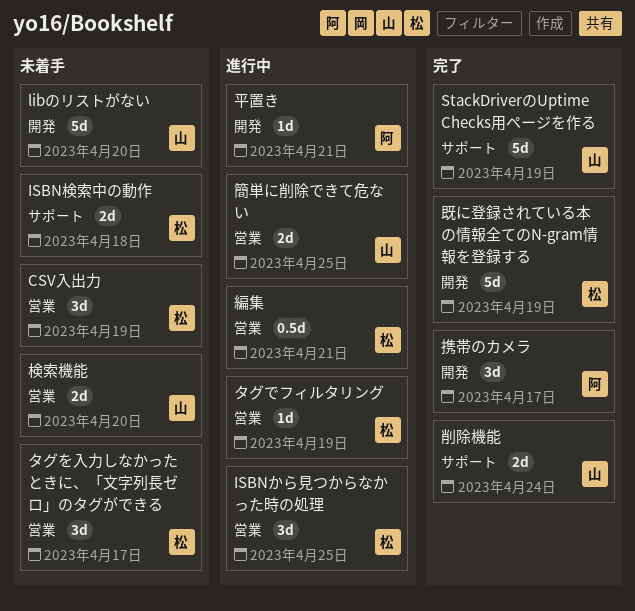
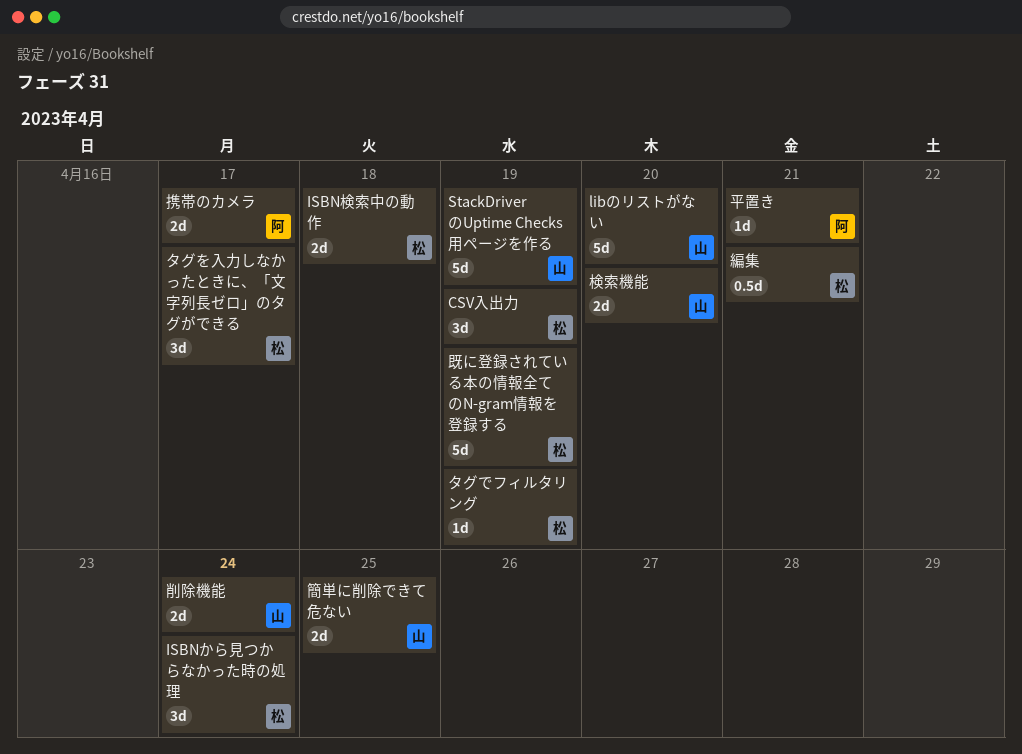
ISBNから見つからなかった時の処理, due: Apr 25 -> Apr 24
携帯のカメラ, estimate: 3d -> 2d

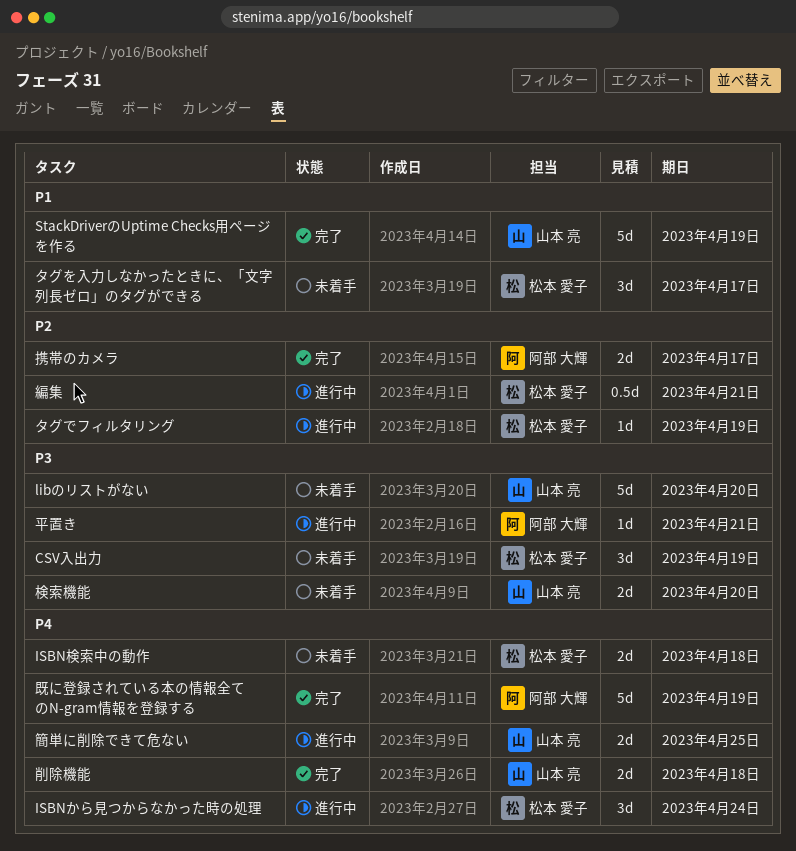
削除機能, due: Apr 24 -> Apr 18
既に登録されている本の情報全てのN-gram情報を登録する, owner: 松本 愛子 -> 阿部 大輝

